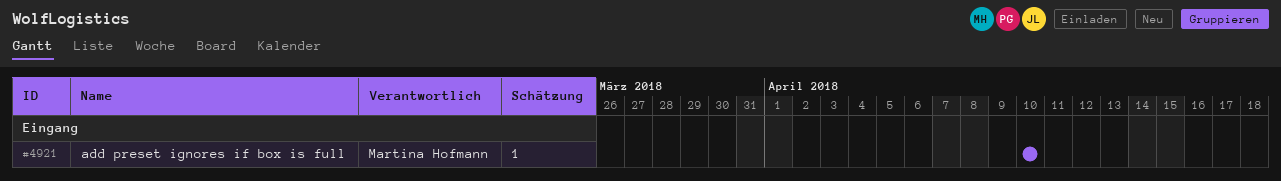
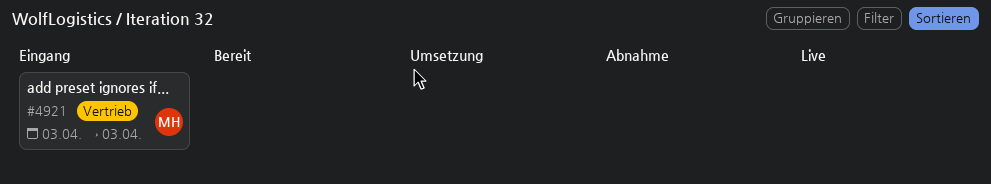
#4921, start: Apr 10 -> Apr 3
#4921, due: Apr 10 -> Apr 3

